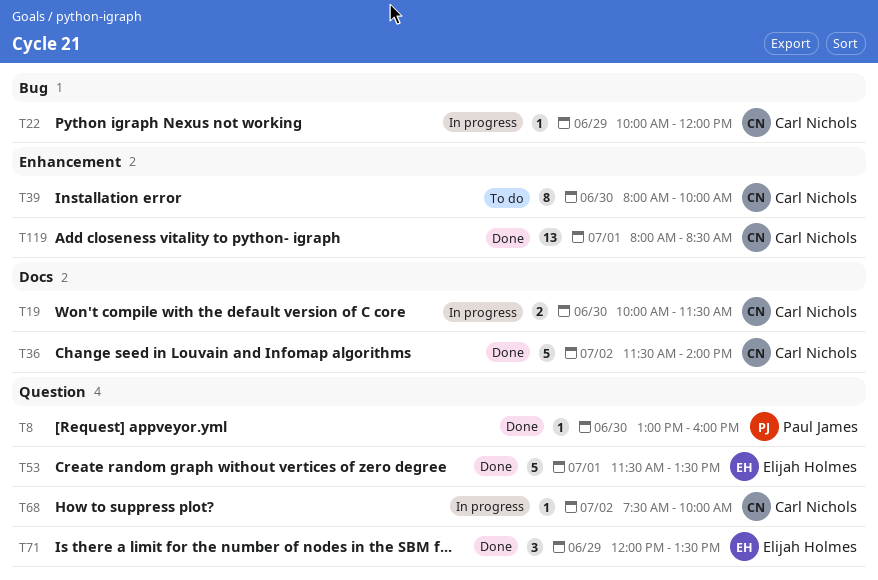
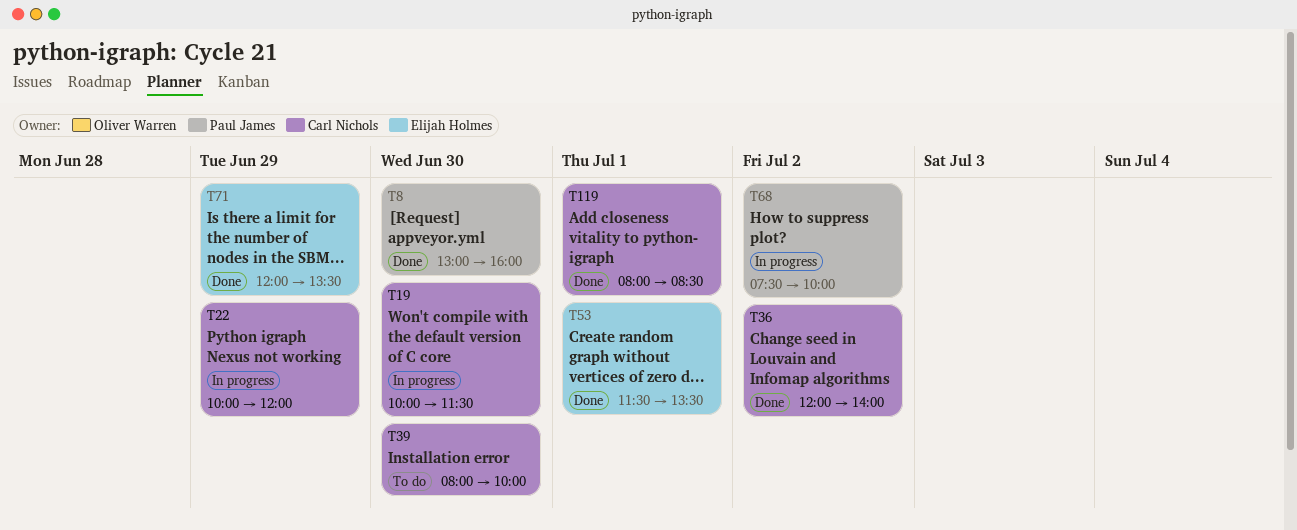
T36, begins: 11:30 -> 12:00
T68, owner: Carl Nichols -> Paul James

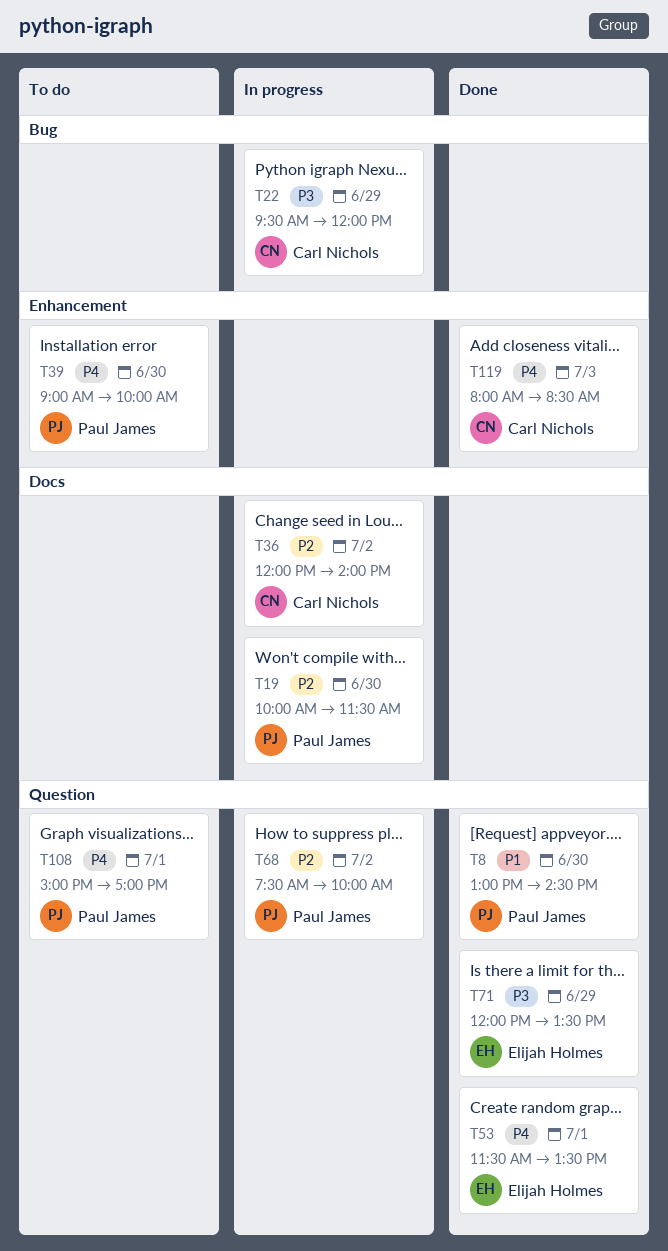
T8, ends: 16:00 -> 14:30
T19, owner: Carl Nichols -> Paul James
T22, begins: 10:00 -> 09:30
T36, status: Done -> In progress
T39, owner: Carl Nichols -> Paul James
T39, begins: 08:00 -> 09:00
T108: none -> present
T119, day: Jul 1 -> Jul 3

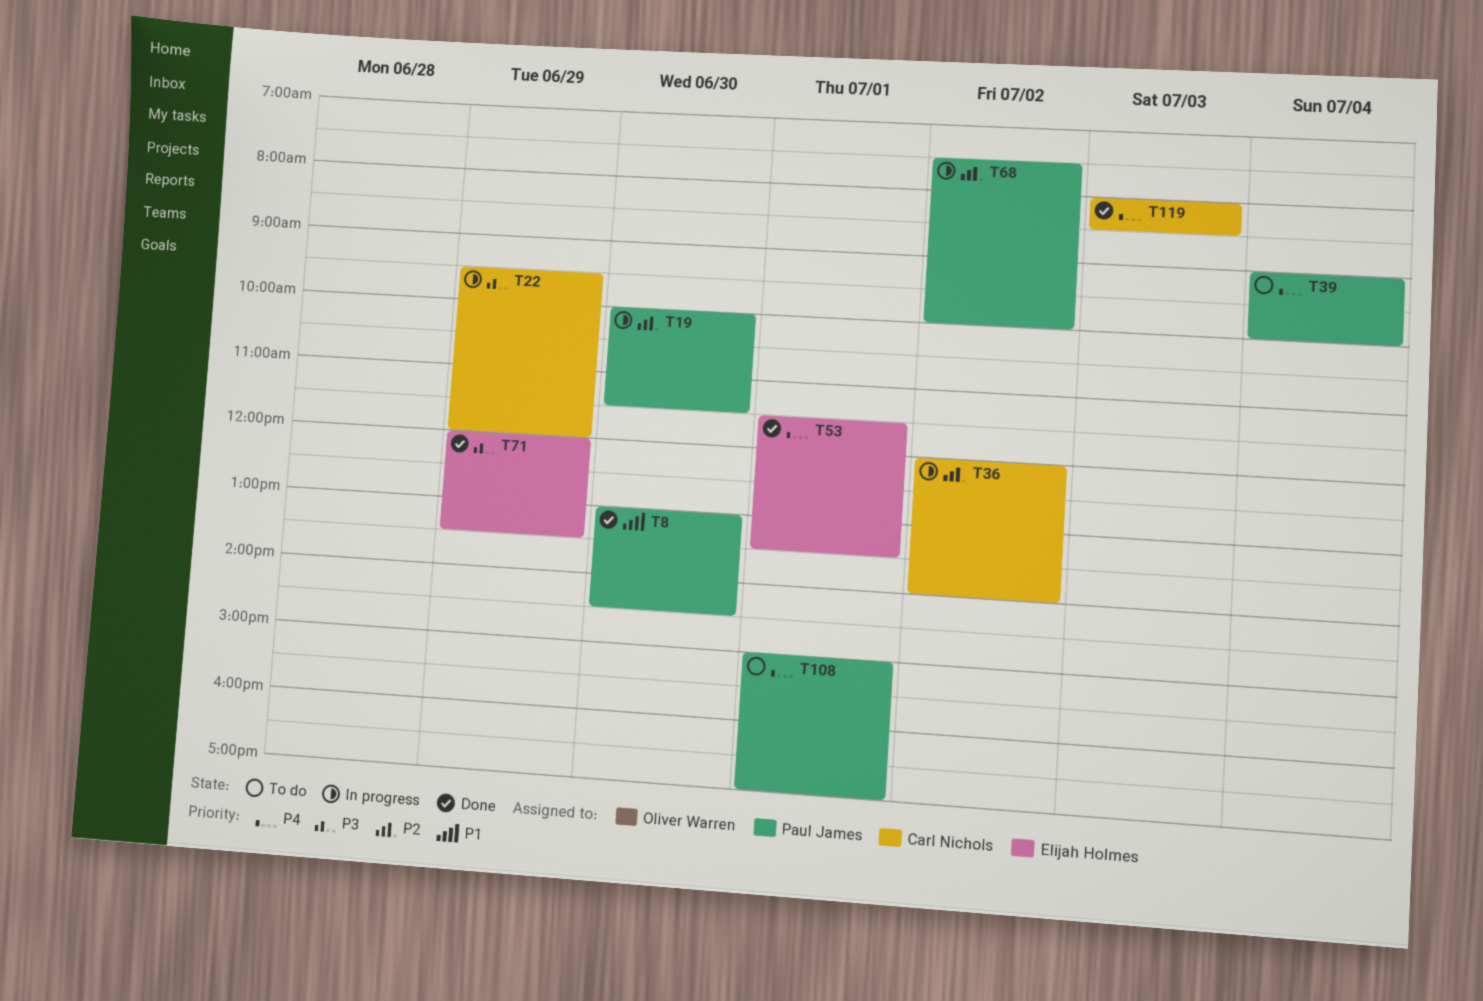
T39, day: Jun 30 -> Jul 4

